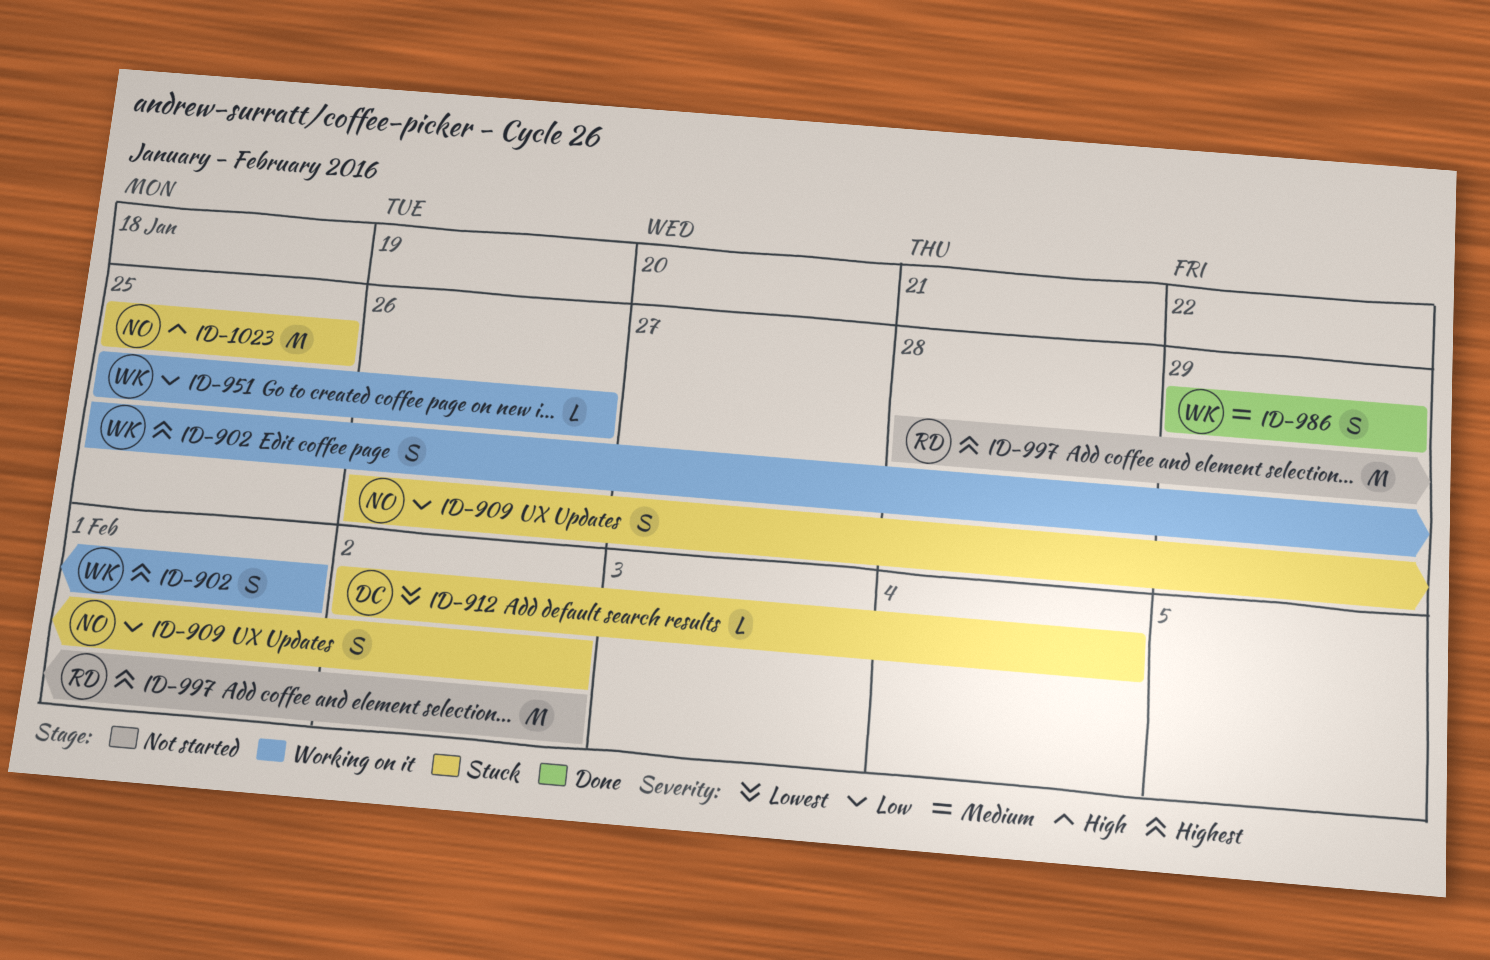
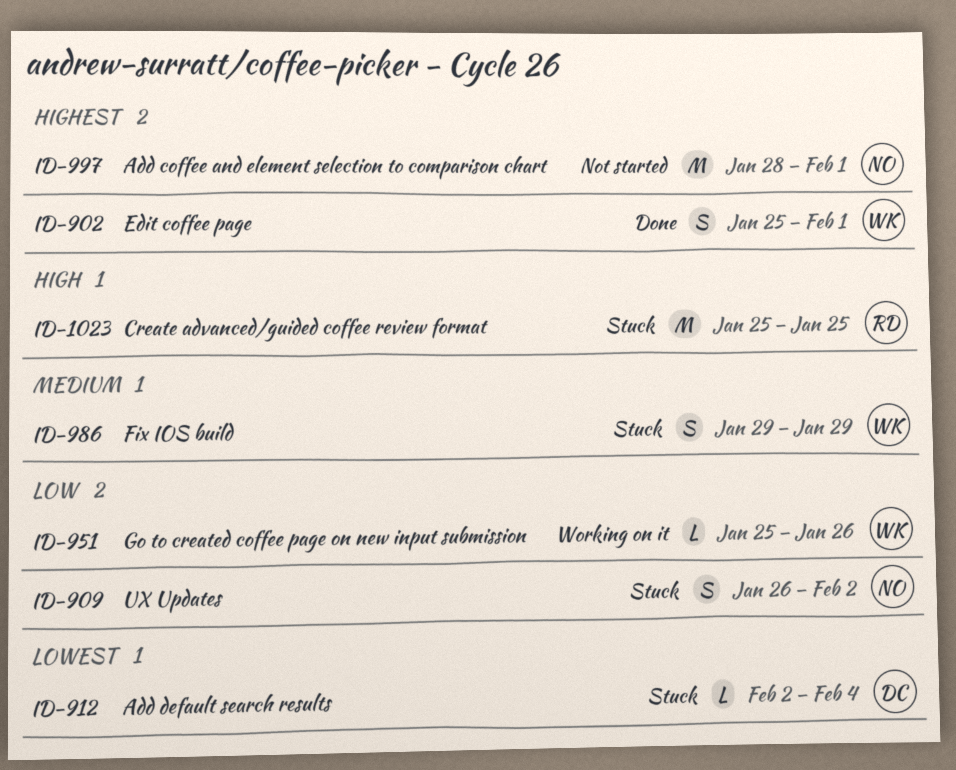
ID-902, status: Working on it -> Done
ID-986, status: Done -> Stuck
ID-997, owner: RD -> NO
ID-997, due: Feb 2 -> Feb 1
ID-1023, owner: NO -> RD

